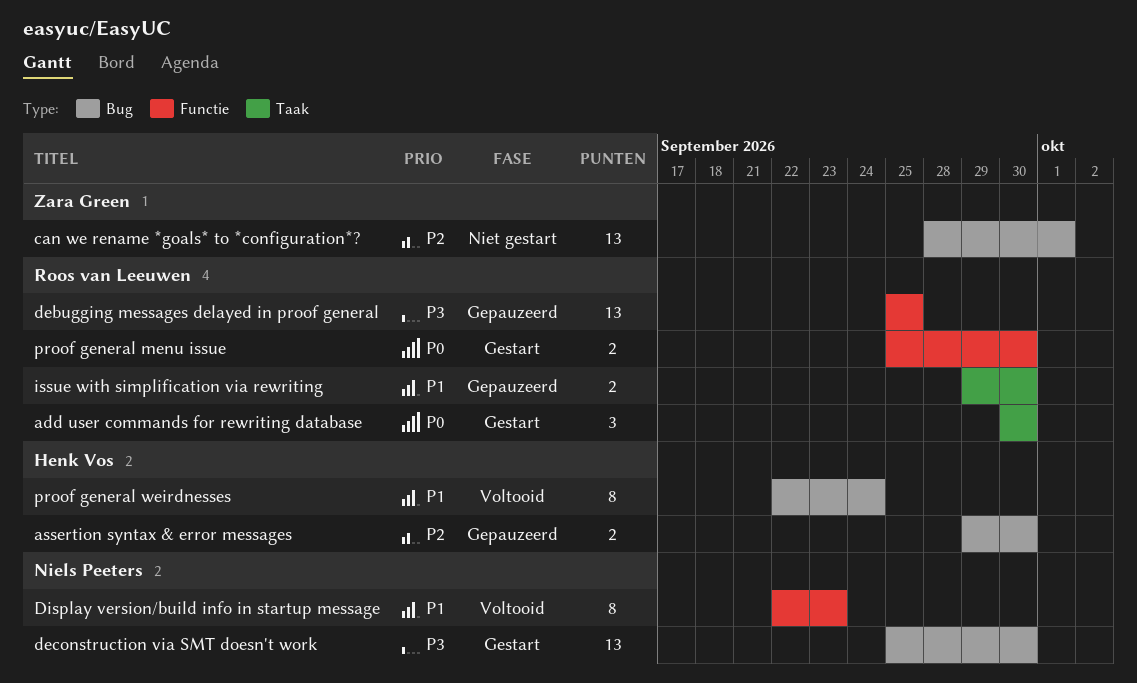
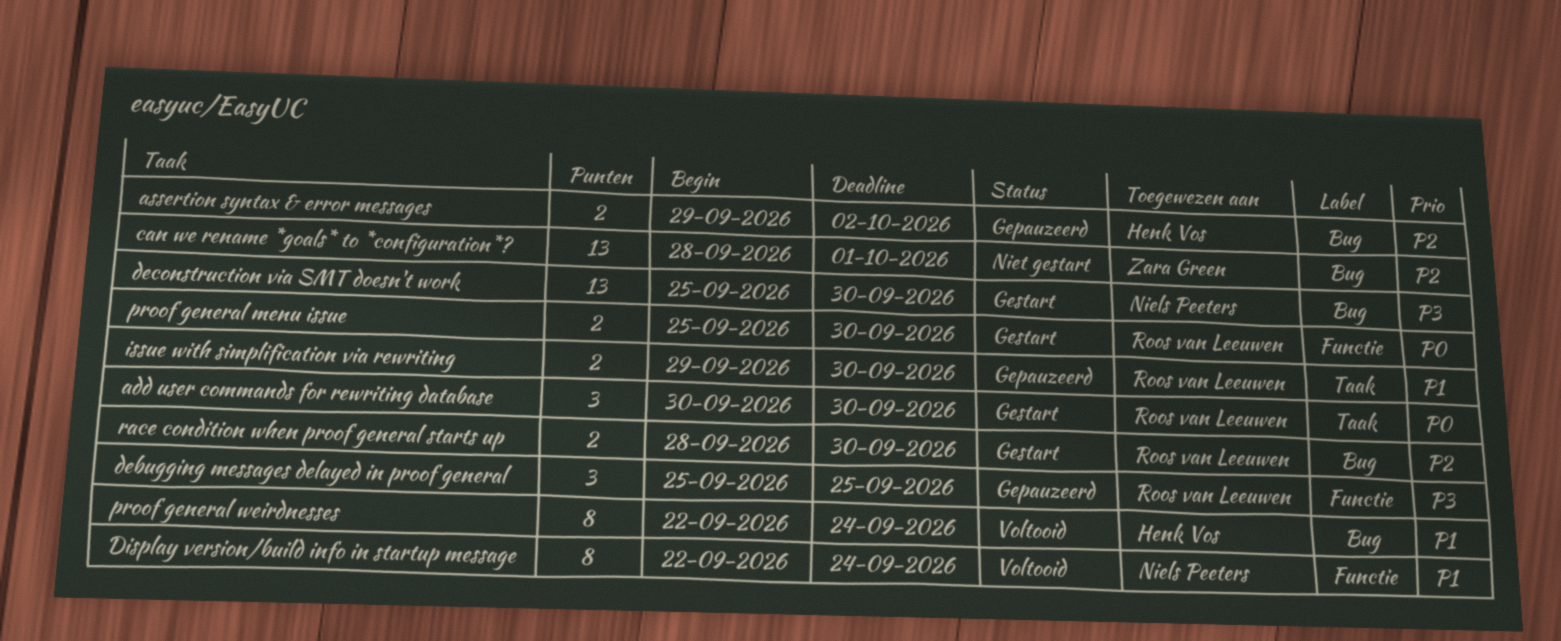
assertion syntax & error messages, due: Sep 30 -> Oct 2
debugging messages delayed in proof general, estimate: 13 -> 3
Display version/build info in startup message, due: Sep 23 -> Sep 24
race condition when proof general starts up: none -> present

